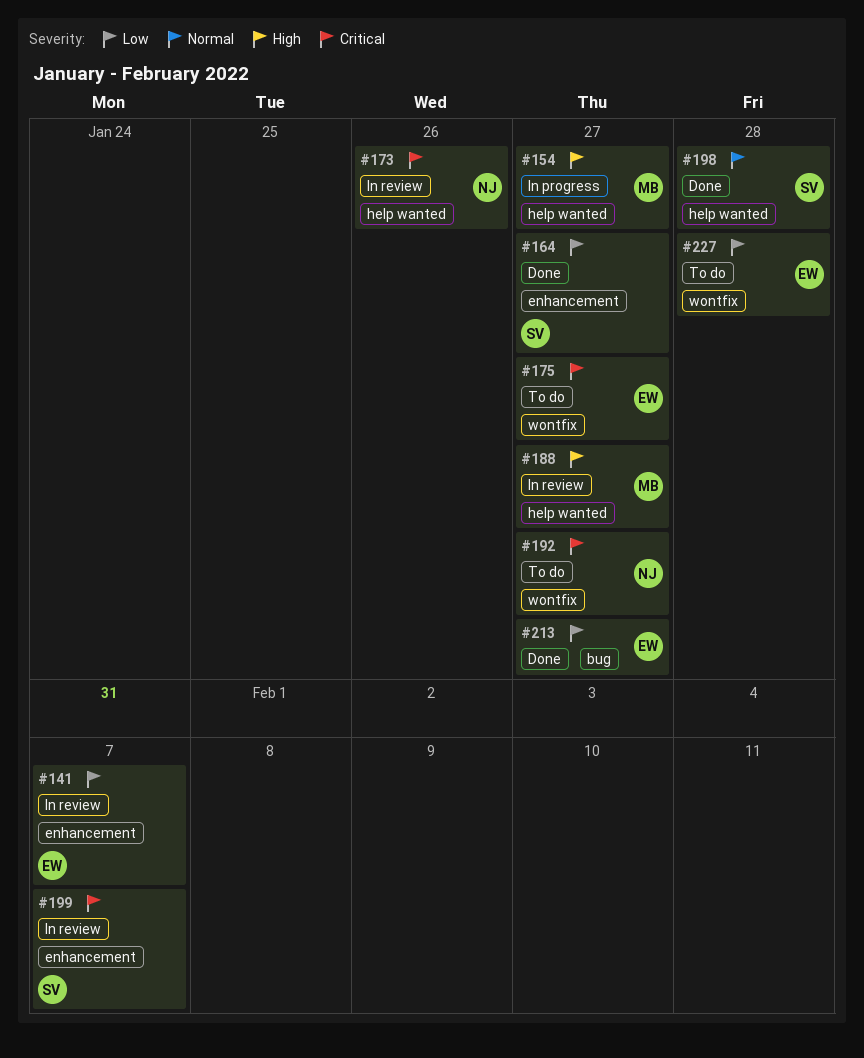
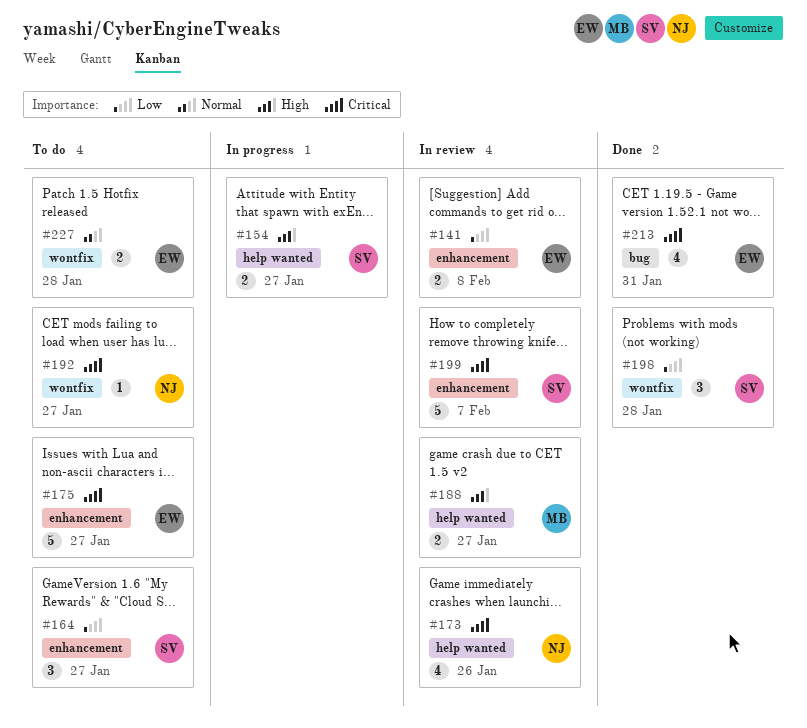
#141, due: Feb 7 -> Feb 8
#154, owner: MB -> SV
#164, status: Done -> To do
#175, label: wontfix -> enhancement
#198, priority: Normal -> Low
#198, label: help wanted -> wontfix
#213, priority: Low -> Critical
#213, due: Jan 27 -> Jan 31
#227, priority: Low -> Normal

